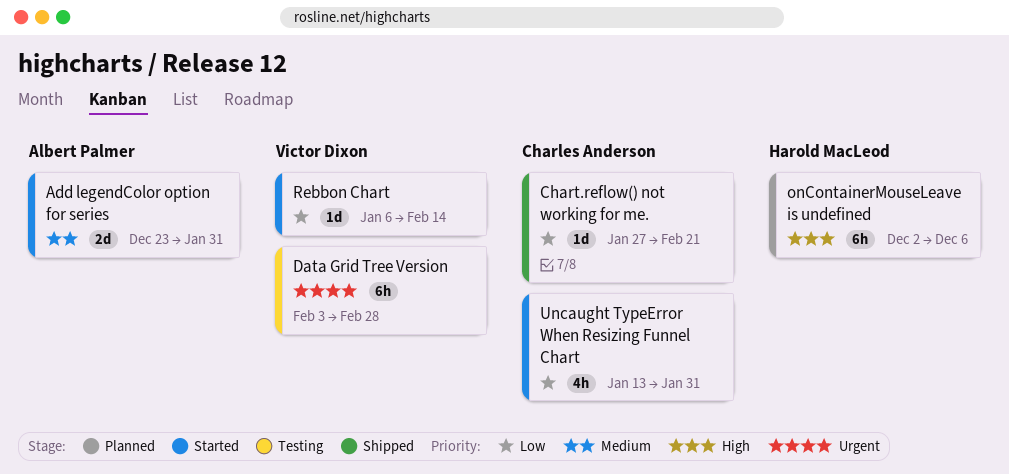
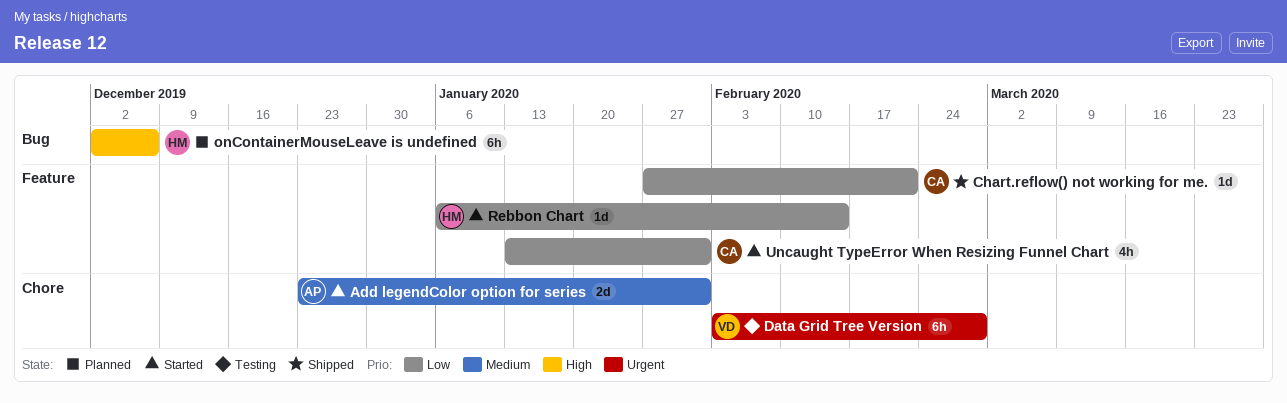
Rebbon Chart, owner: Victor Dixon -> Harold MacLeod

